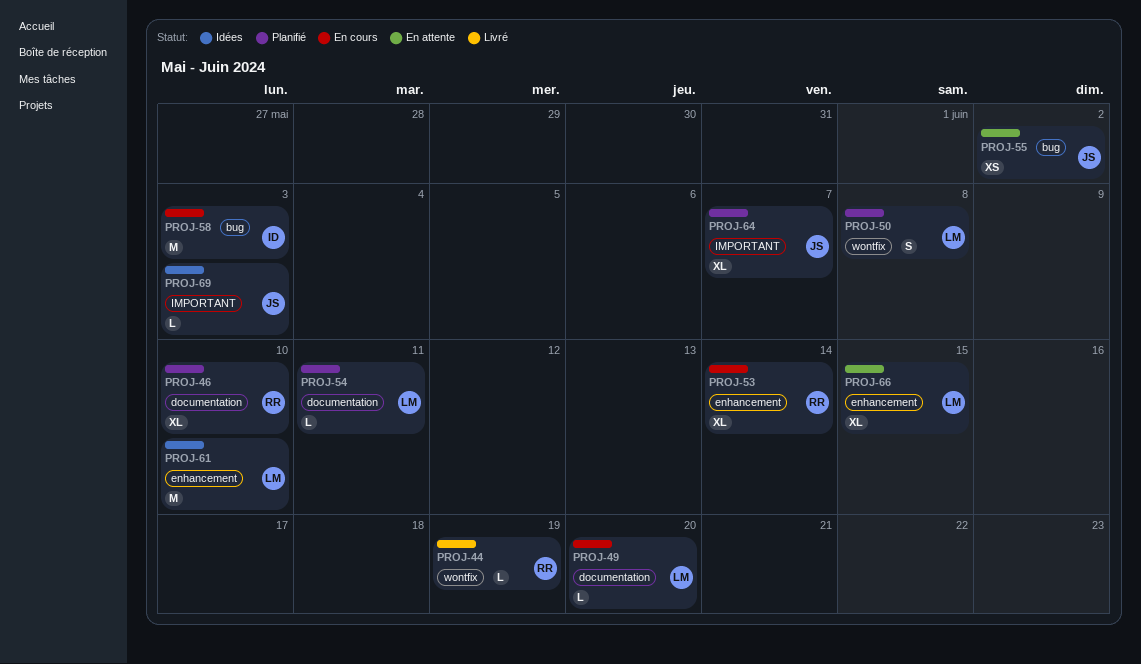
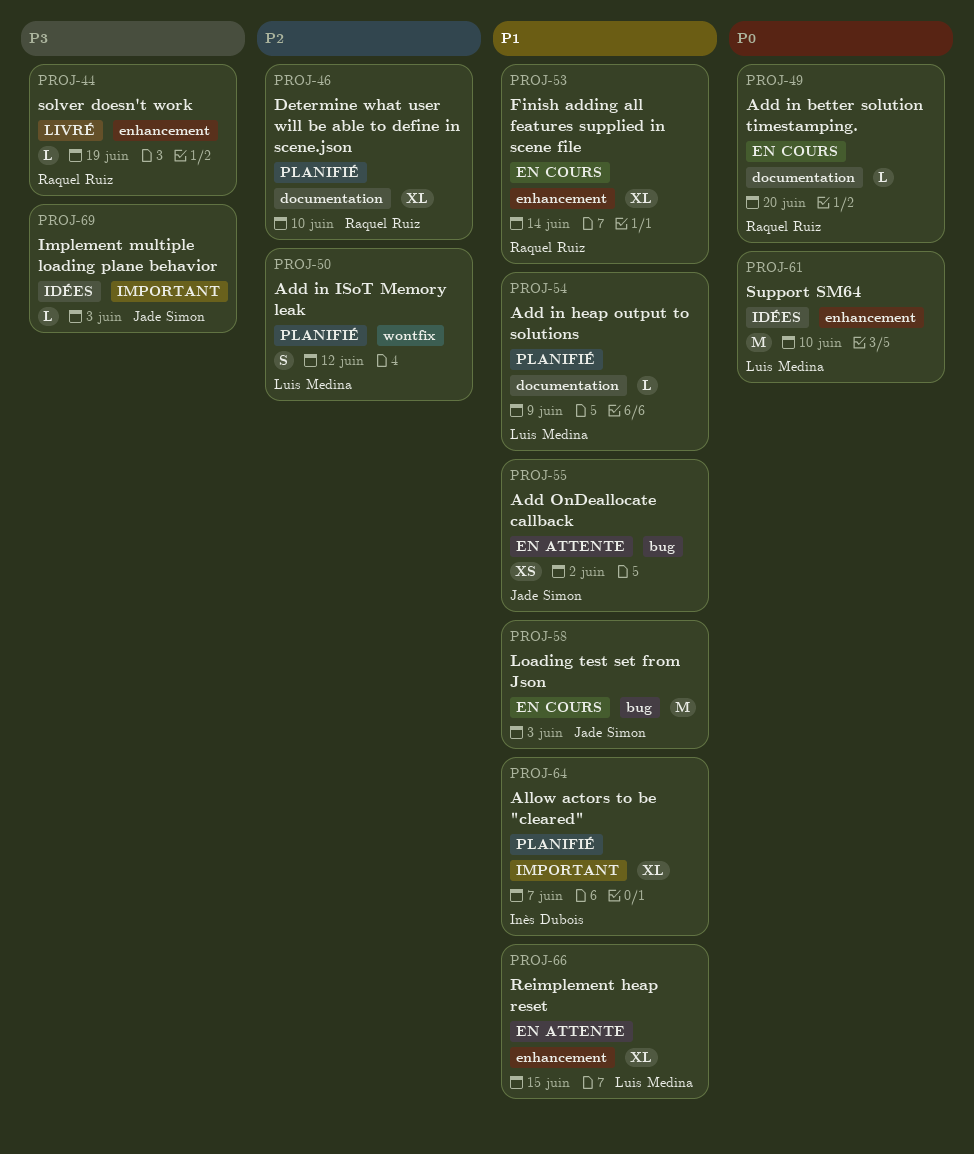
PROJ-44, label: wontfix -> enhancement
PROJ-49, owner: Luis Medina -> Raquel Ruiz
PROJ-50, due: Jun 8 -> Jun 12
PROJ-54, due: Jun 11 -> Jun 9
PROJ-58, owner: Inès Dubois -> Jade Simon
PROJ-64, owner: Jade Simon -> Inès Dubois

